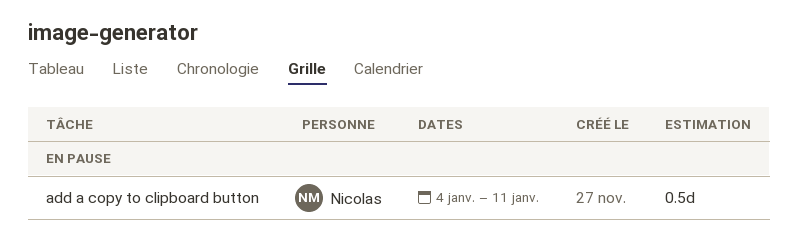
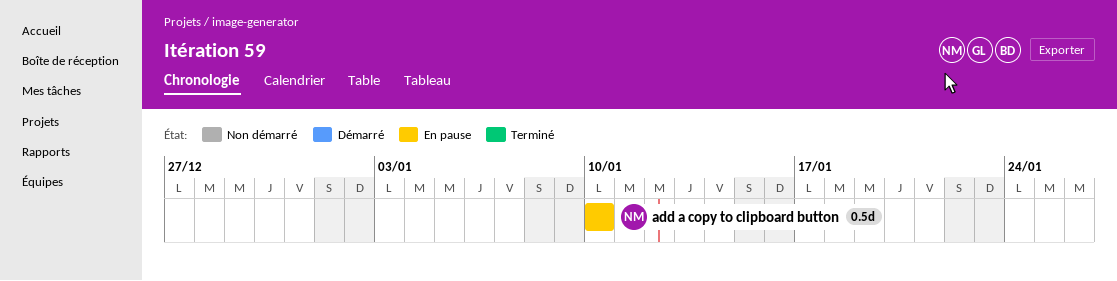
add a copy to clipboard button, start: Jan 4 -> Jan 10
add a copy to clipboard button, due: Jan 11 -> Jan 10

